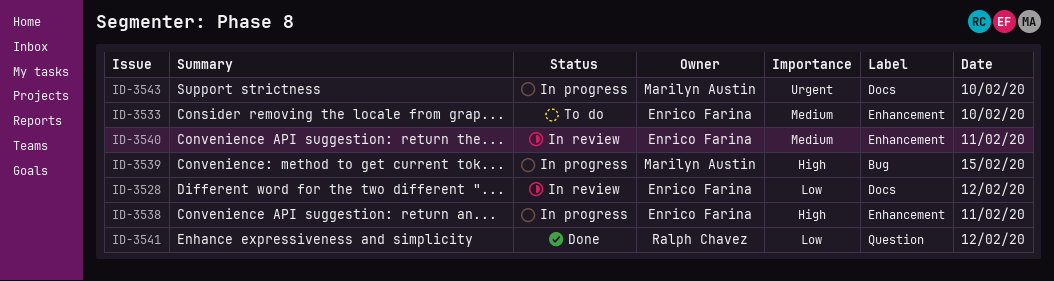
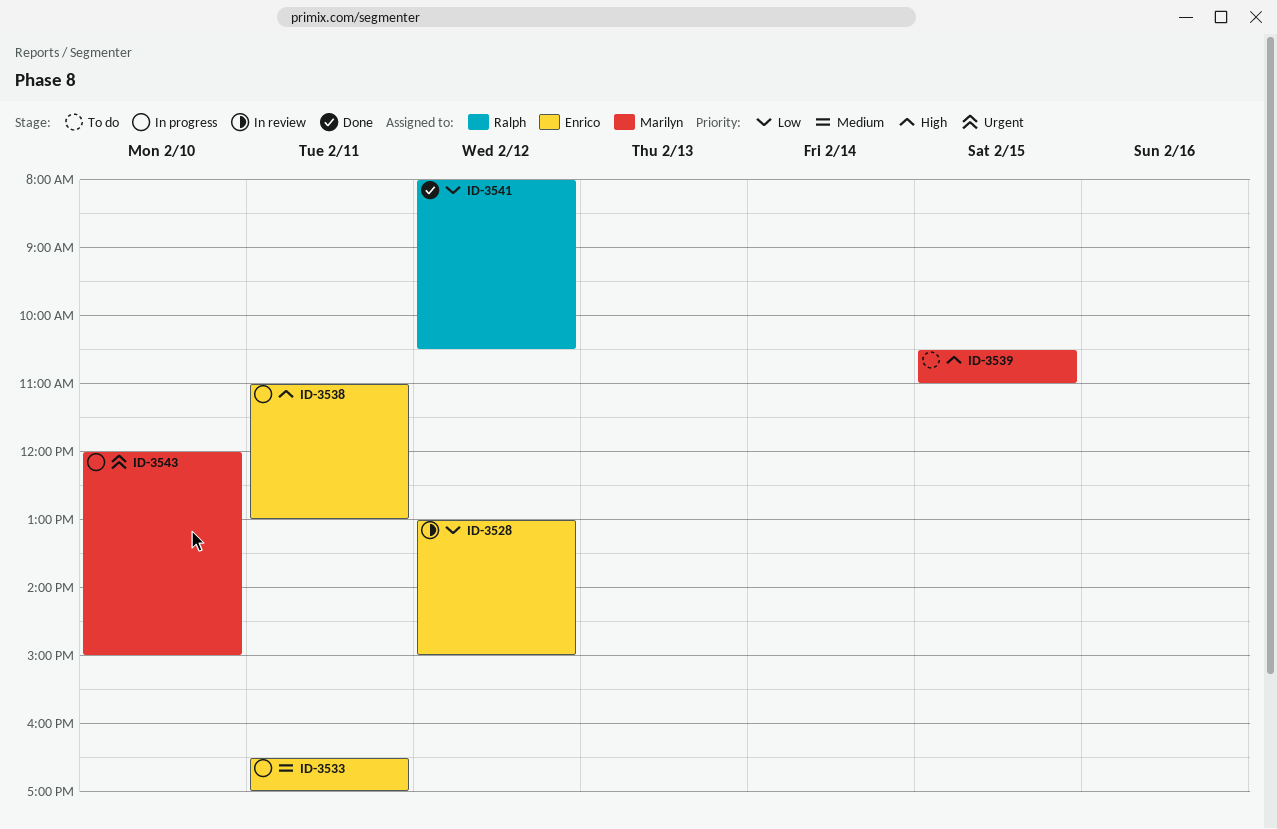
ID-3533, status: To do -> In progress
ID-3533, day: Feb 10 -> Feb 11
ID-3539, status: In progress -> To do
ID-3540: present -> none

